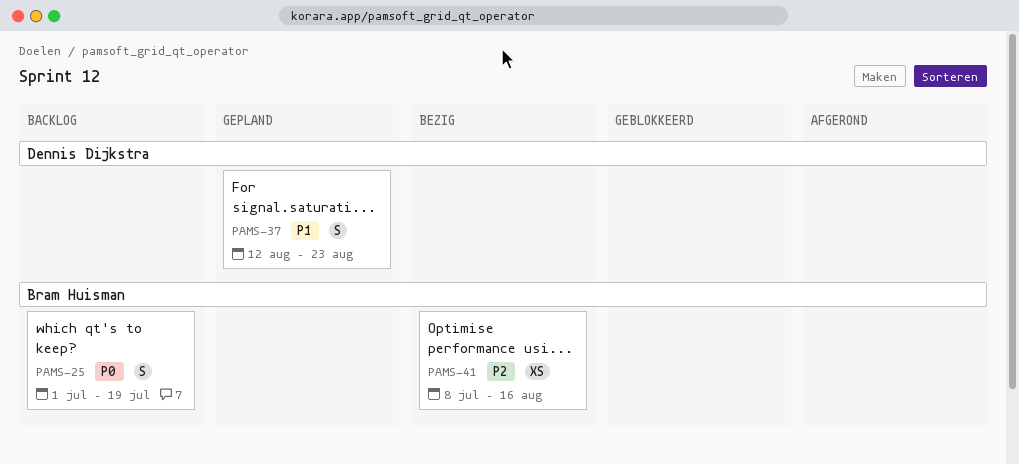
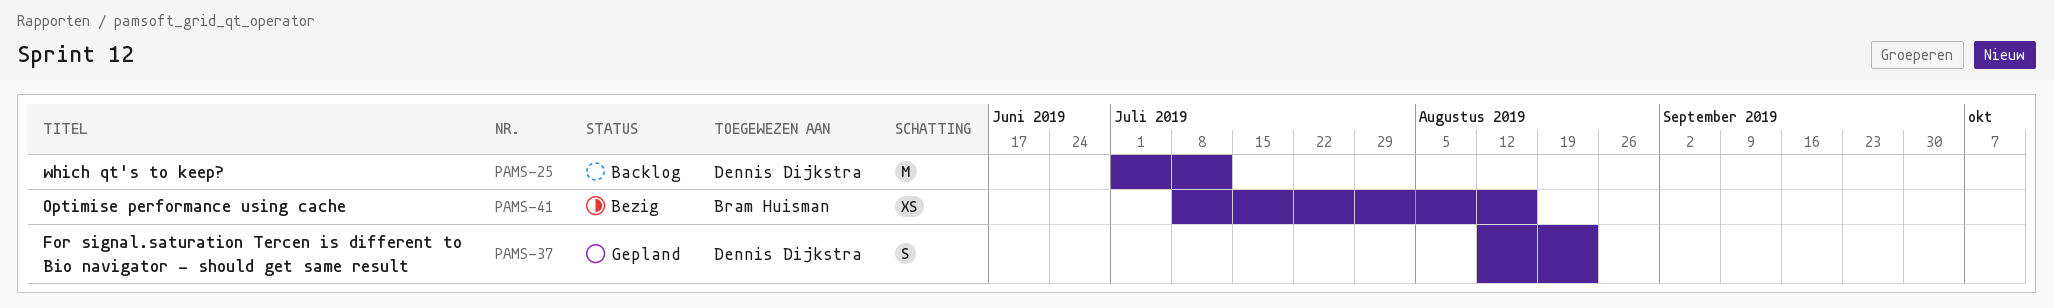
PAMS-25, owner: Bram Huisman -> Dennis Dijkstra
PAMS-25, estimate: S -> M
PAMS-25, due: Jul 19 -> Jul 12

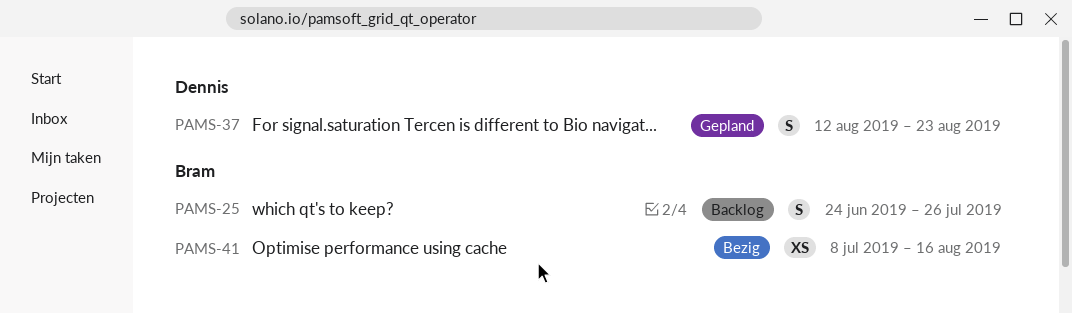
PAMS-25, owner: Dennis Dijkstra -> Bram Huisman
PAMS-25, estimate: M -> S
PAMS-25, start: Jul 1 -> Jun 24
PAMS-25, due: Jul 12 -> Jul 26

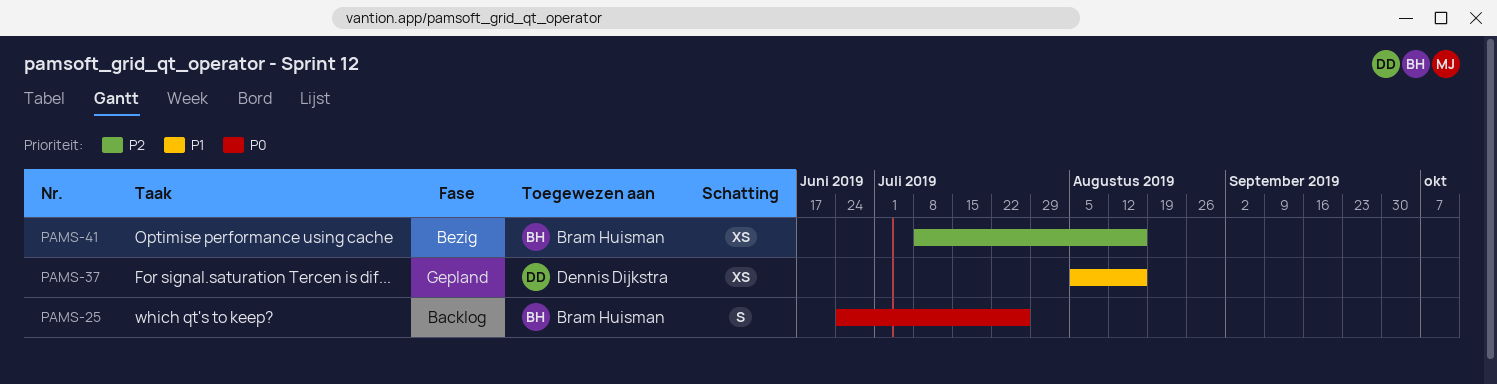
PAMS-37, estimate: S -> XS
PAMS-37, start: Aug 12 -> Aug 5
PAMS-37, due: Aug 23 -> Aug 16

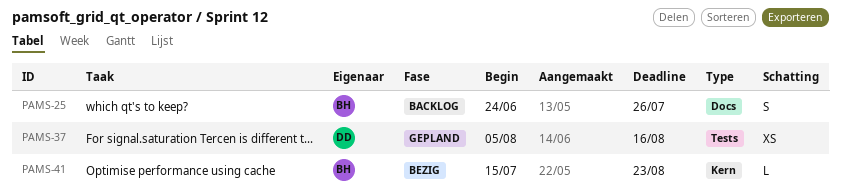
PAMS-41, estimate: XS -> L
PAMS-41, start: Jul 8 -> Jul 15
PAMS-41, due: Aug 16 -> Aug 23

